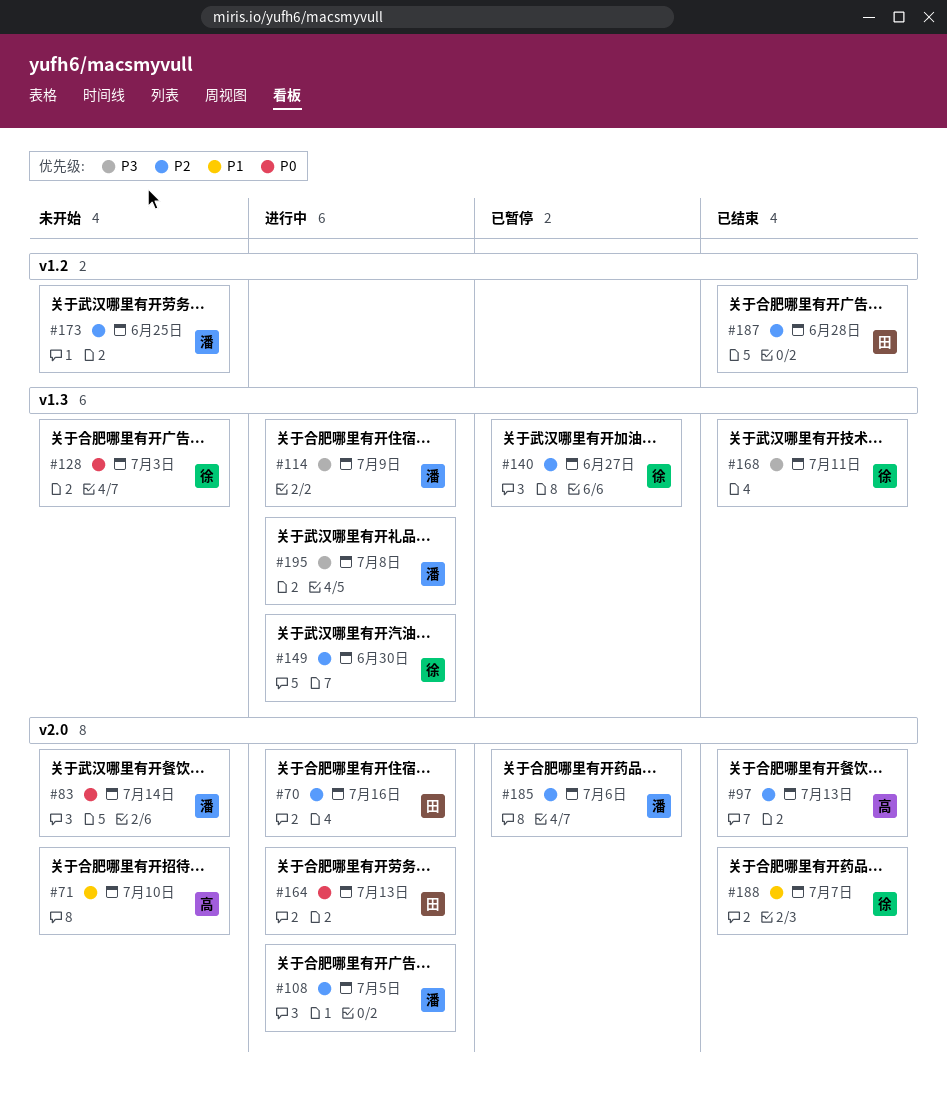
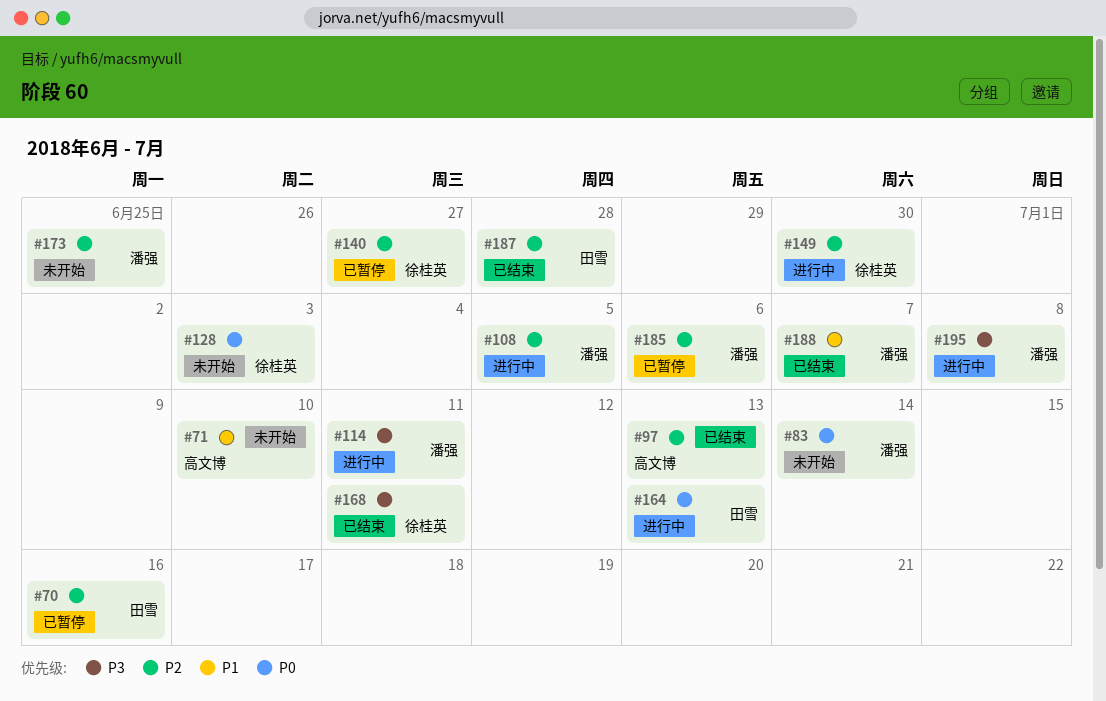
#70, status: 进行中 -> 已暂停
#114, due: Jul 9 -> Jul 11
#188, owner: 徐桂英 -> 潘强

